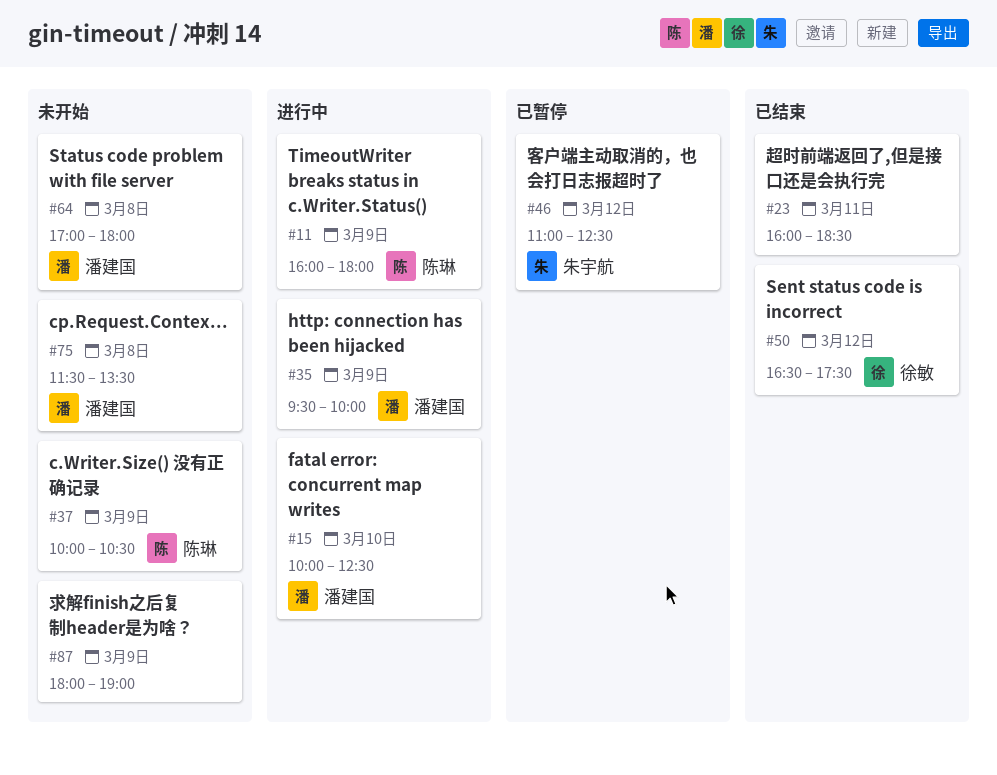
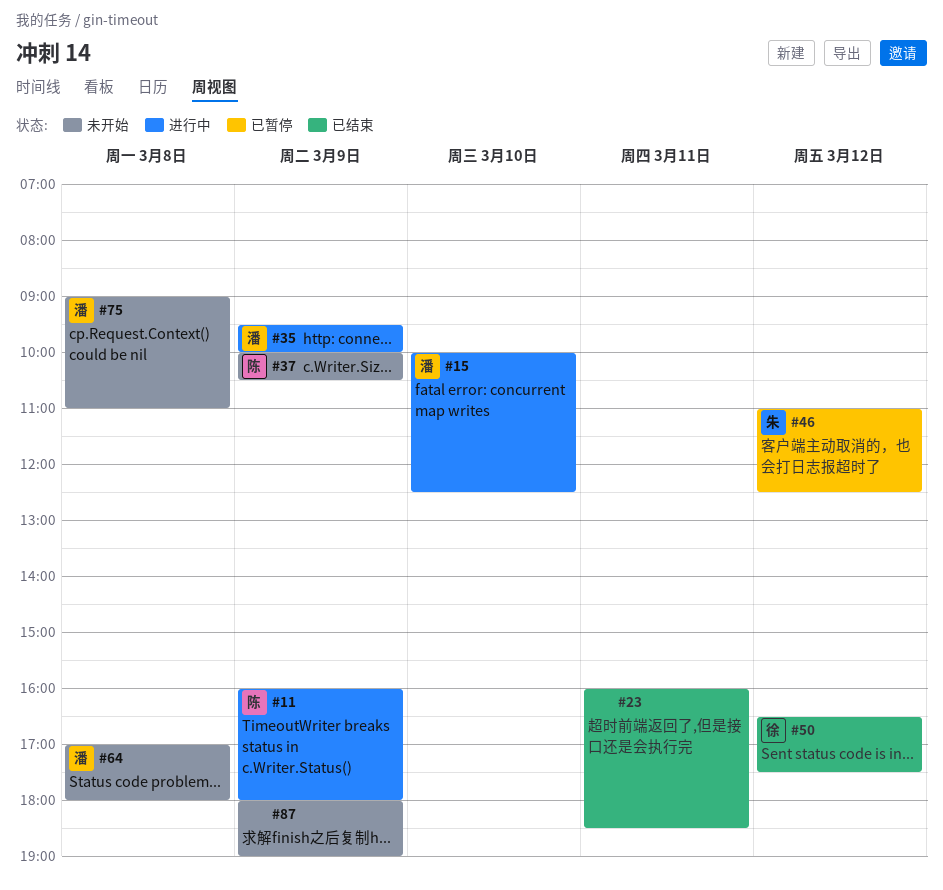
#75, begins: 11:30 -> 09:00
#75, ends: 13:30 -> 11:00

